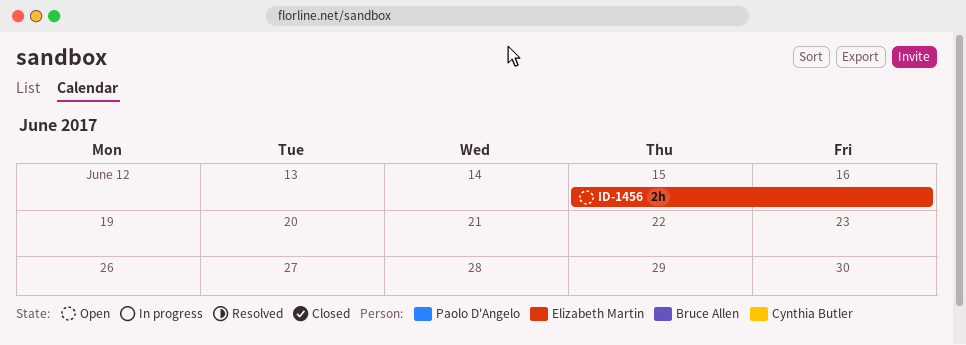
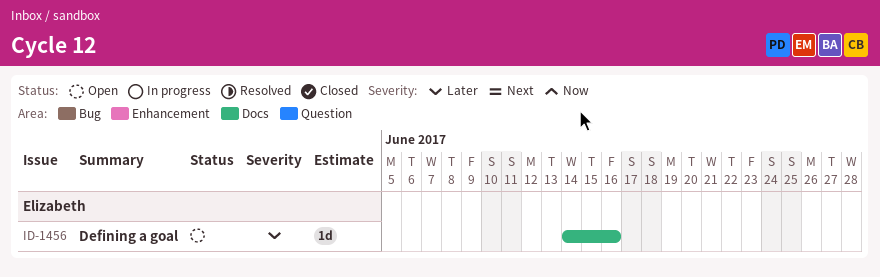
ID-1456, estimate: 2h -> 1d
ID-1456, start: Jun 15 -> Jun 14

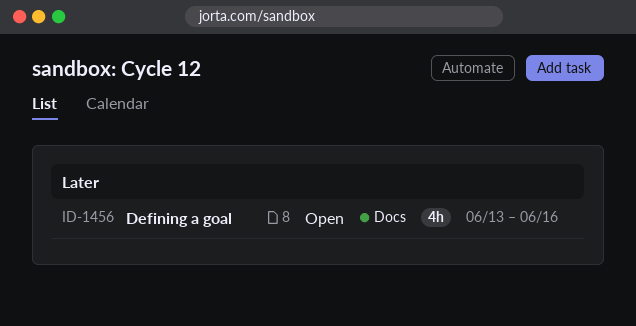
ID-1456, estimate: 1d -> 4h
ID-1456, start: Jun 14 -> Jun 13

